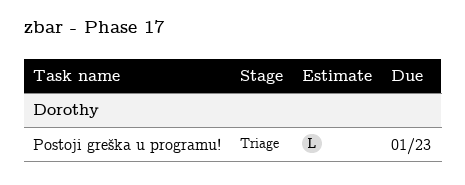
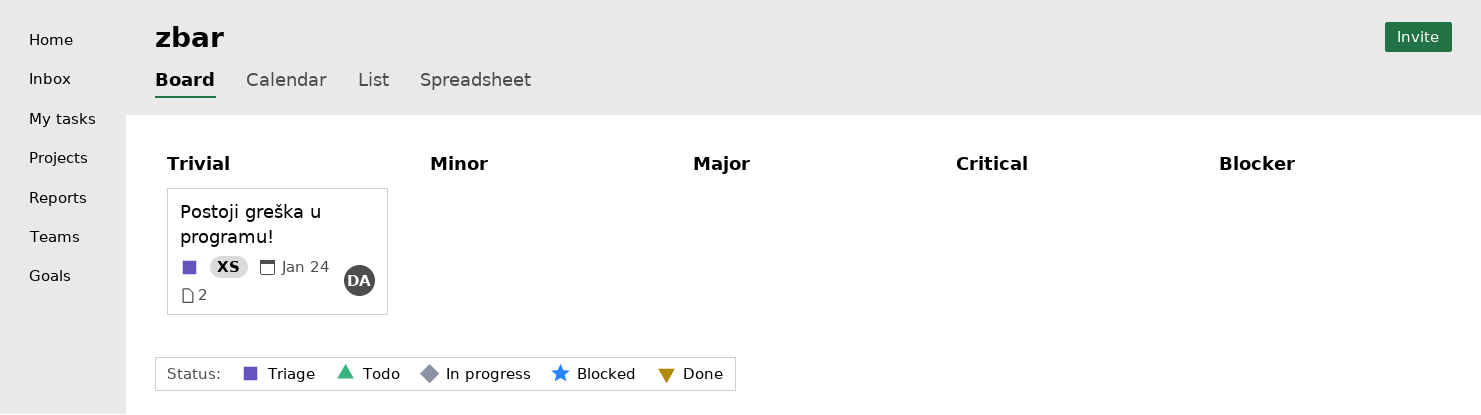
Postoji greška u programu!, estimate: L -> XS
Postoji greška u programu!, due: Jan 23 -> Jan 24

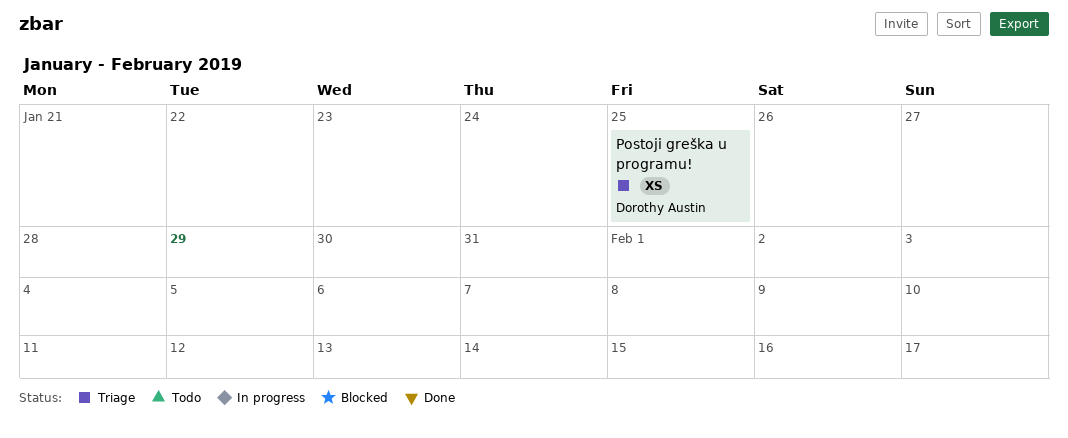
Postoji greška u programu!, due: Jan 24 -> Jan 25

